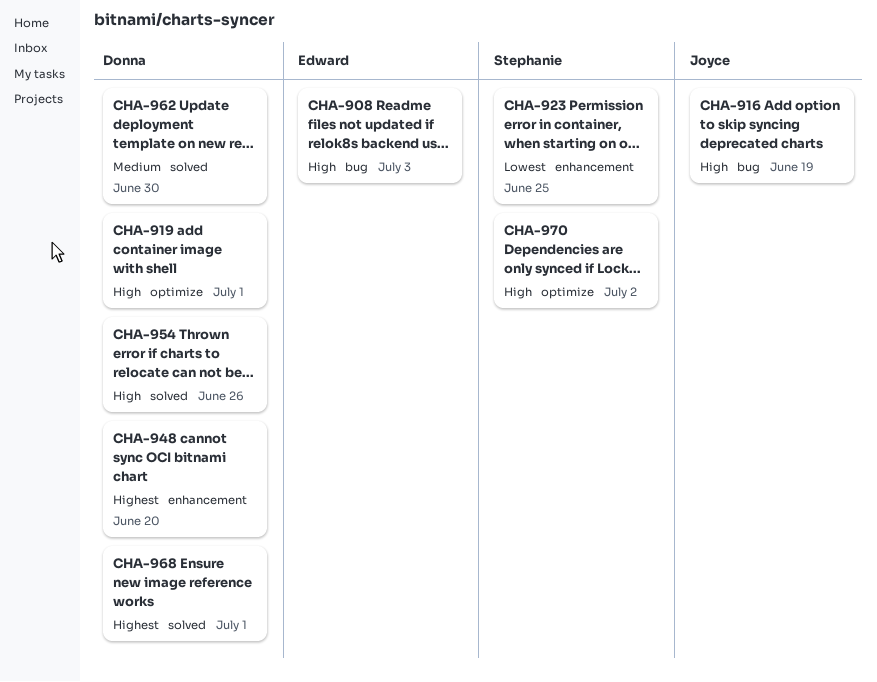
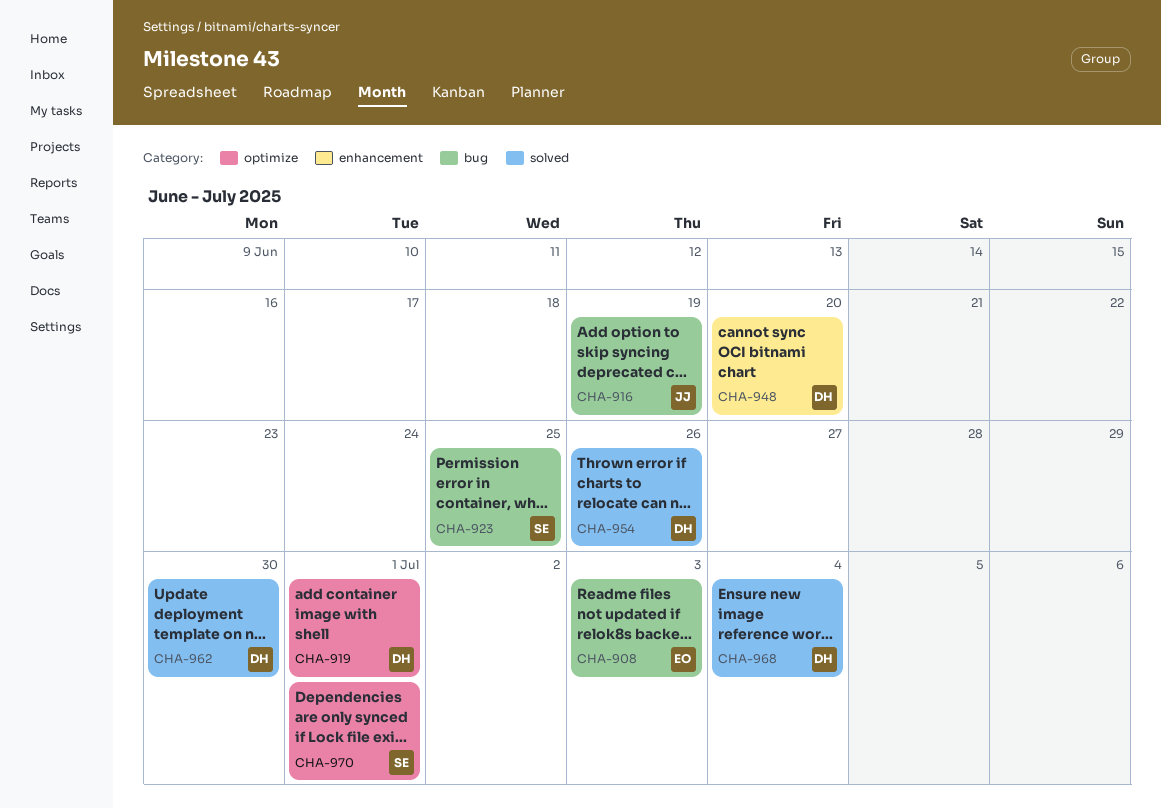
CHA-923, label: enhancement -> bug
CHA-968, due: Jul 1 -> Jul 4
CHA-970, due: Jul 2 -> Jul 1

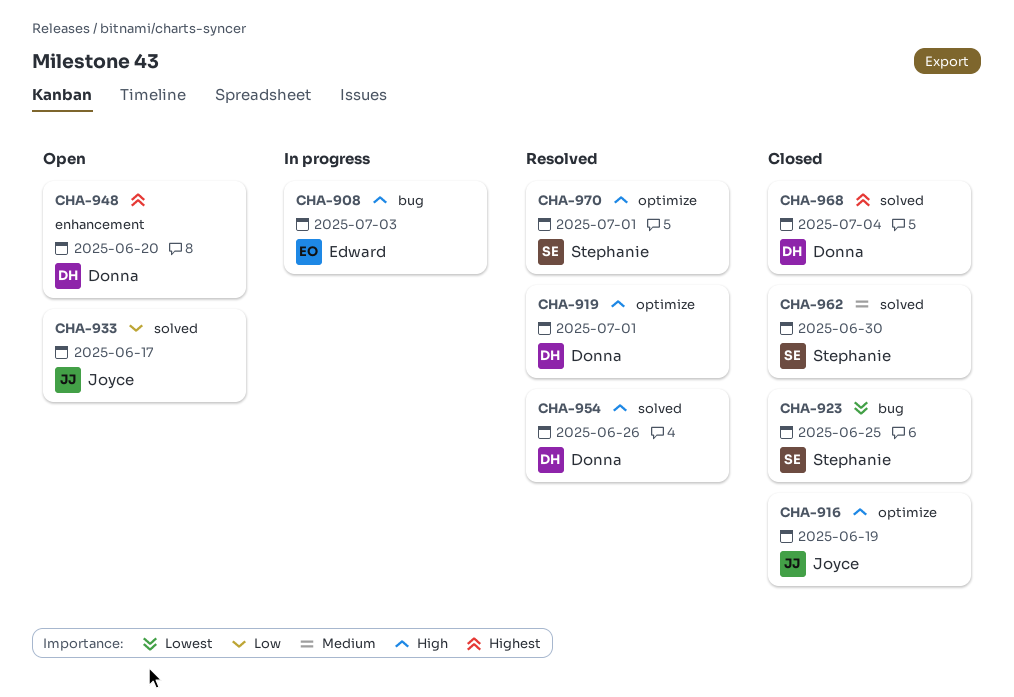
CHA-916, label: bug -> optimize
CHA-933: none -> present
CHA-962, owner: Donna -> Stephanie

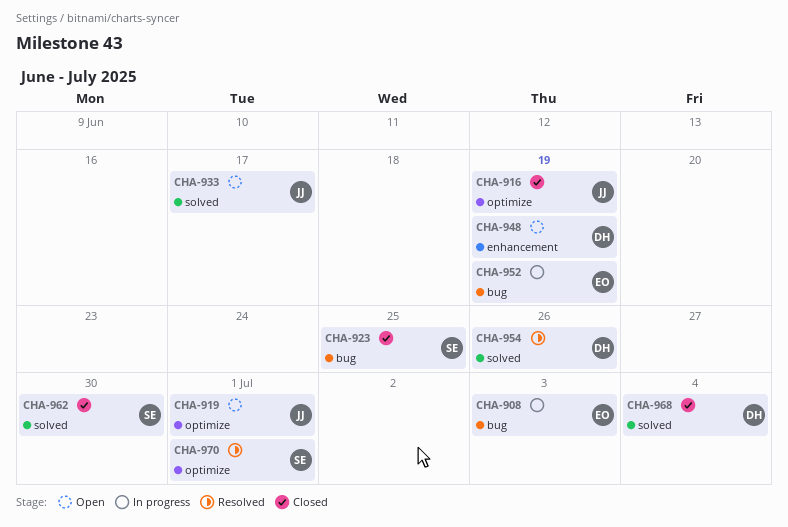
CHA-919, status: Resolved -> Open
CHA-919, owner: Donna -> Joyce
CHA-948, due: Jun 20 -> Jun 19
CHA-952: none -> present

